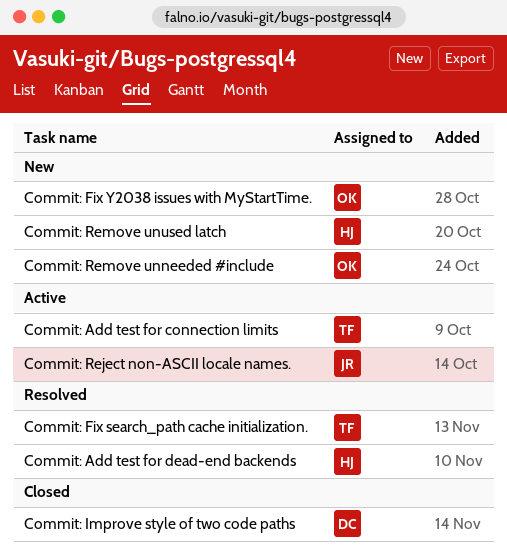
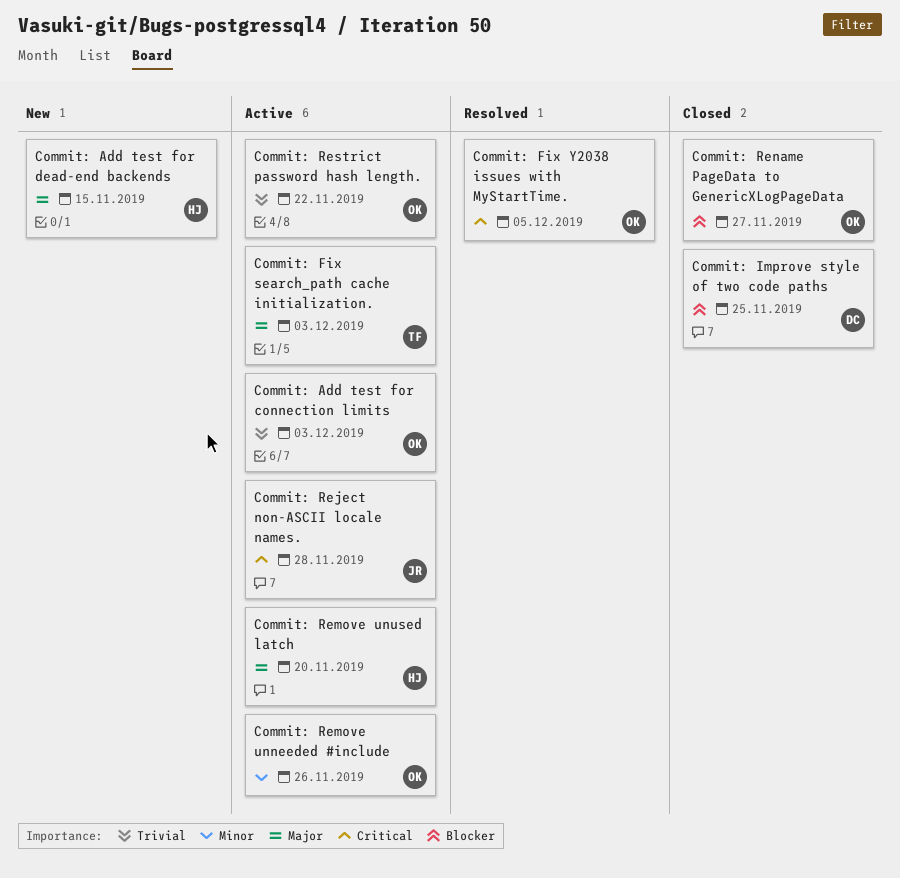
Commit: Add test for connection limits, owner: TF -> OK
Commit: Add test for dead-end backends, status: Resolved -> New
Commit: Fix search_path cache initialization., status: Resolved -> Active
Commit: Fix Y2038 issues with MyStartTime., status: New -> Resolved
Commit: Remove unneeded #include, status: New -> Active
Commit: Remove unused latch, status: New -> Active
Commit: Rename PageData to GenericXLogPageData: none -> present
Commit: Restrict password hash length.: none -> present

